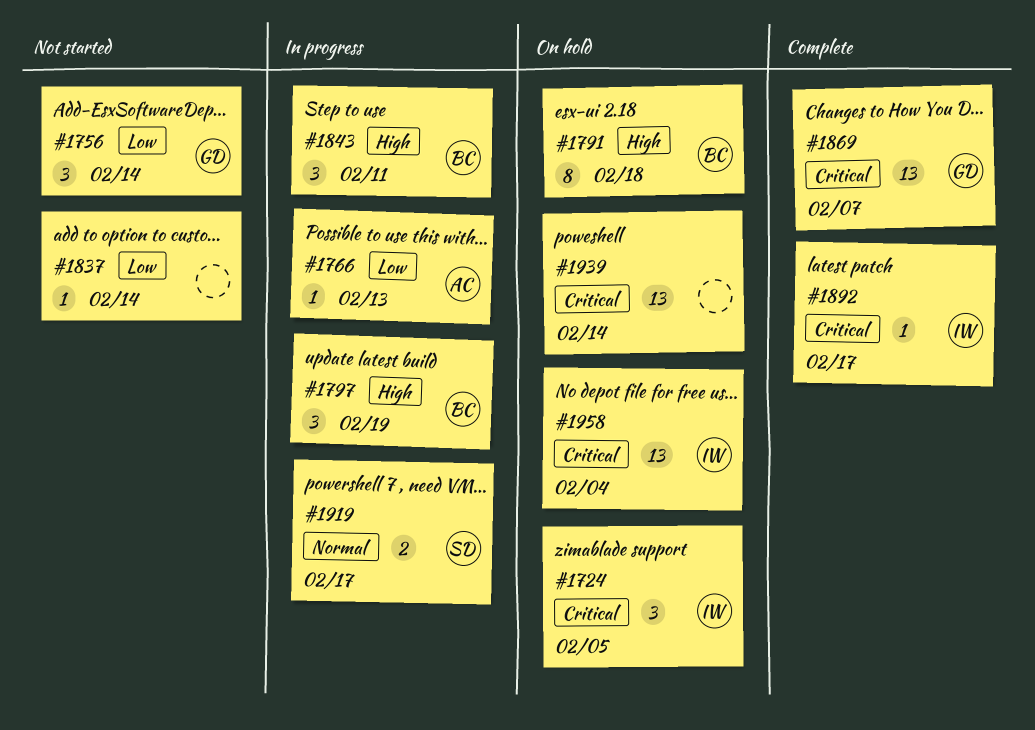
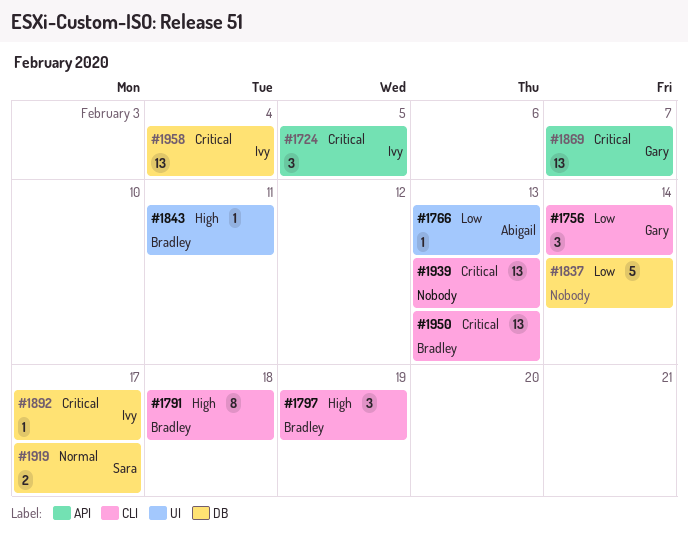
#1837, estimate: 1 -> 5
#1843, estimate: 3 -> 1
#1939, due: Feb 14 -> Feb 13
#1950: none -> present

